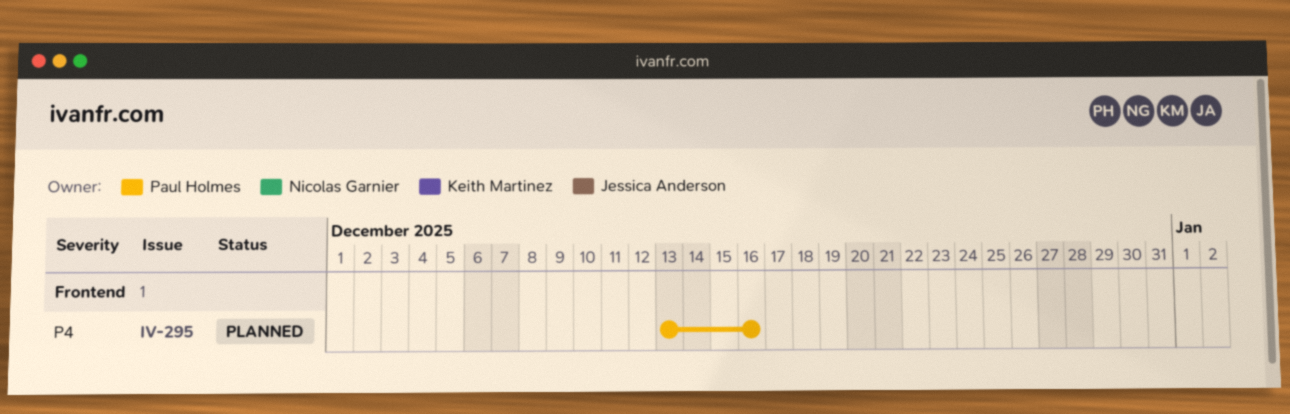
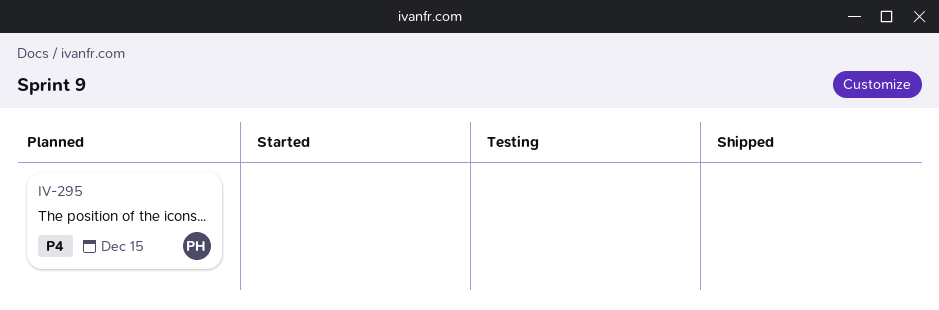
IV-295, due: Dec 16 -> Dec 15

